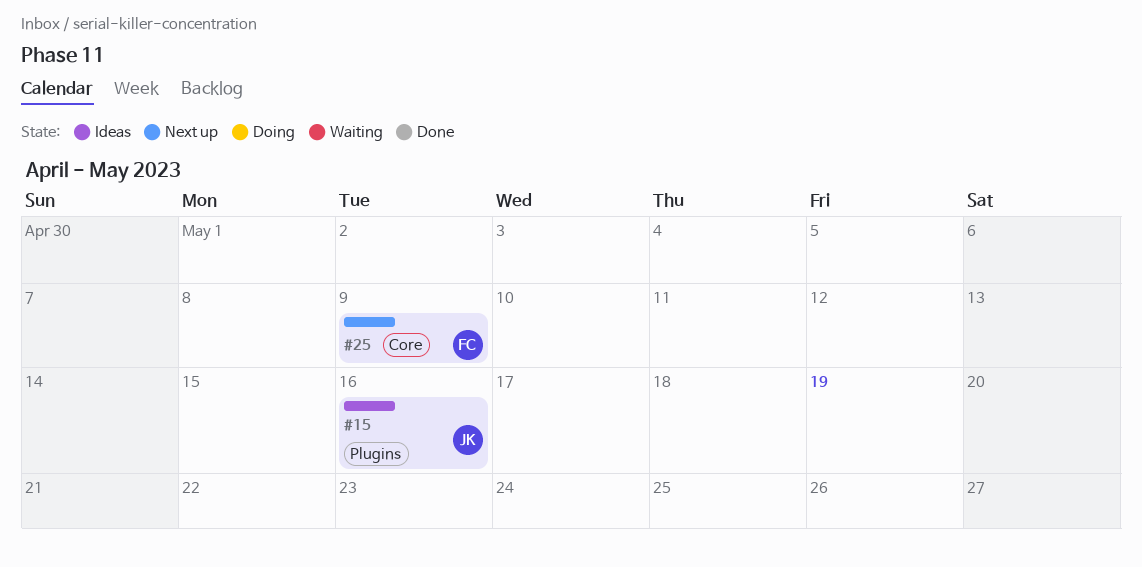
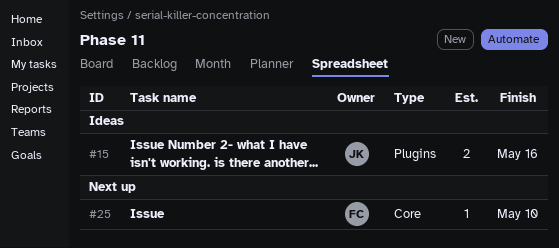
#25, due: May 9 -> May 10

